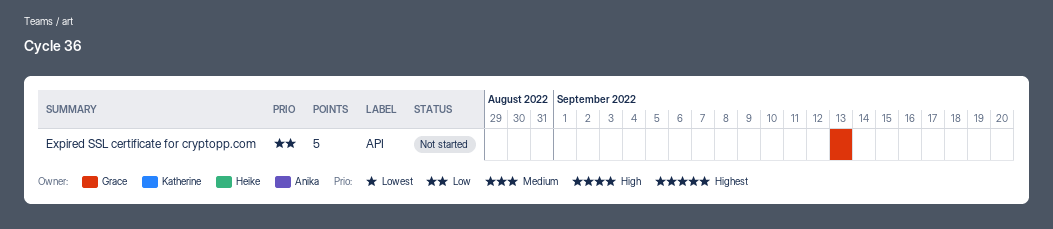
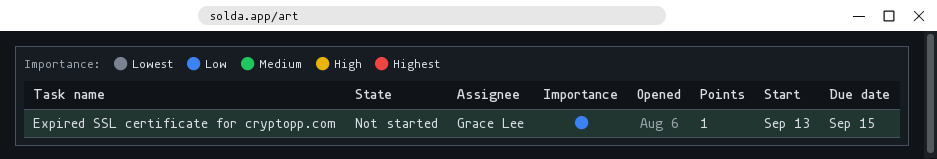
Expired SSL certificate for cryptopp.com, estimate: 5 -> 1
Expired SSL certificate for cryptopp.com, due: Sep 13 -> Sep 15

